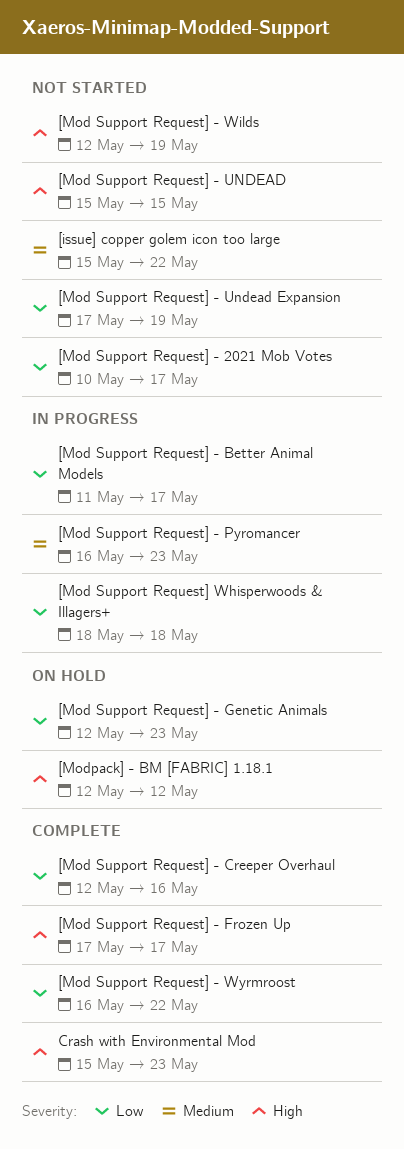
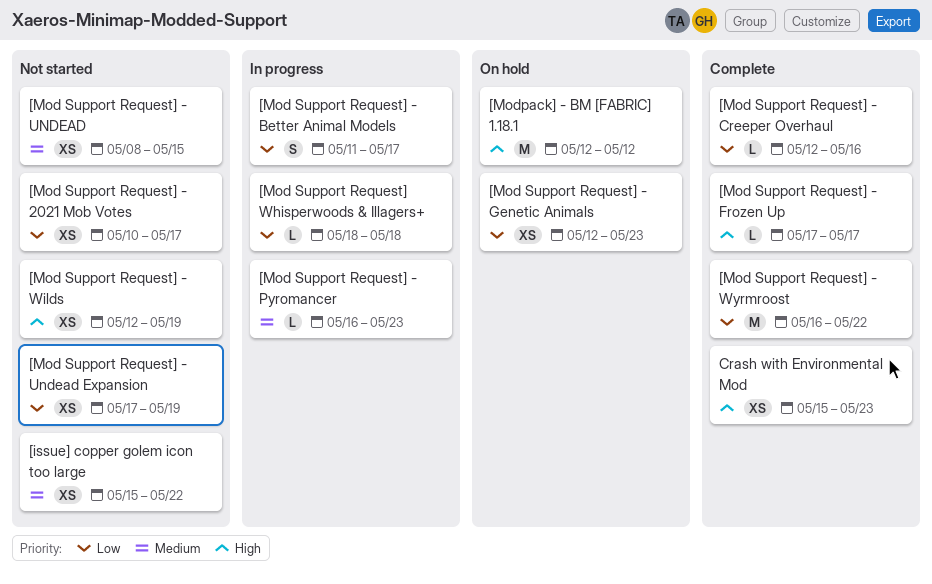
[Mod Support Request] - UNDEAD, priority: High -> Medium
[Mod Support Request] - UNDEAD, start: May 15 -> May 8

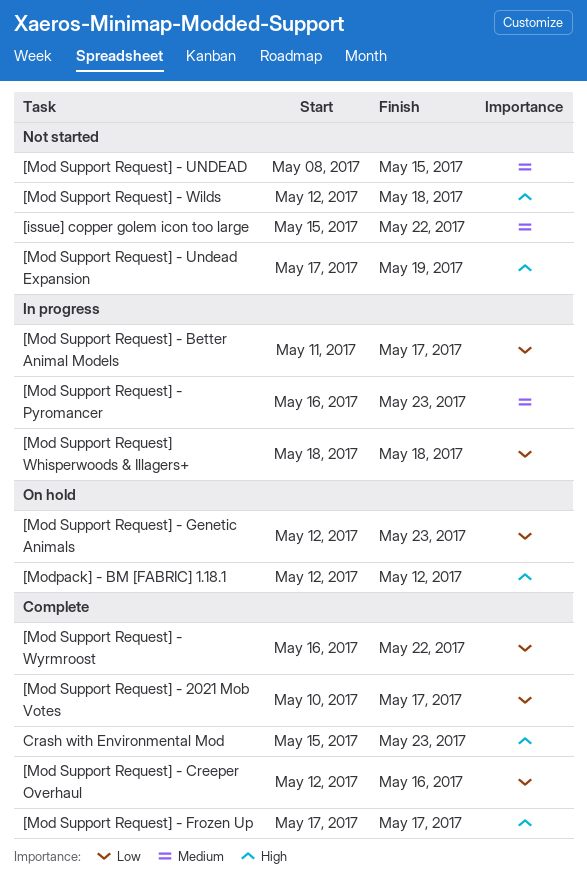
[Mod Support Request] - 2021 Mob Votes, status: Not started -> Complete
[Mod Support Request] - Undead Expansion, priority: Low -> High
[Mod Support Request] - Wilds, due: May 19 -> May 18

